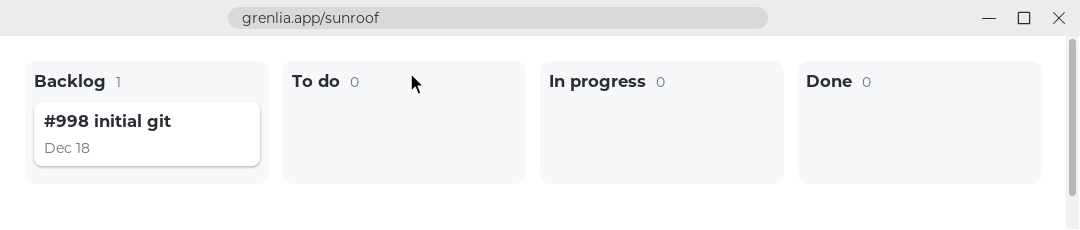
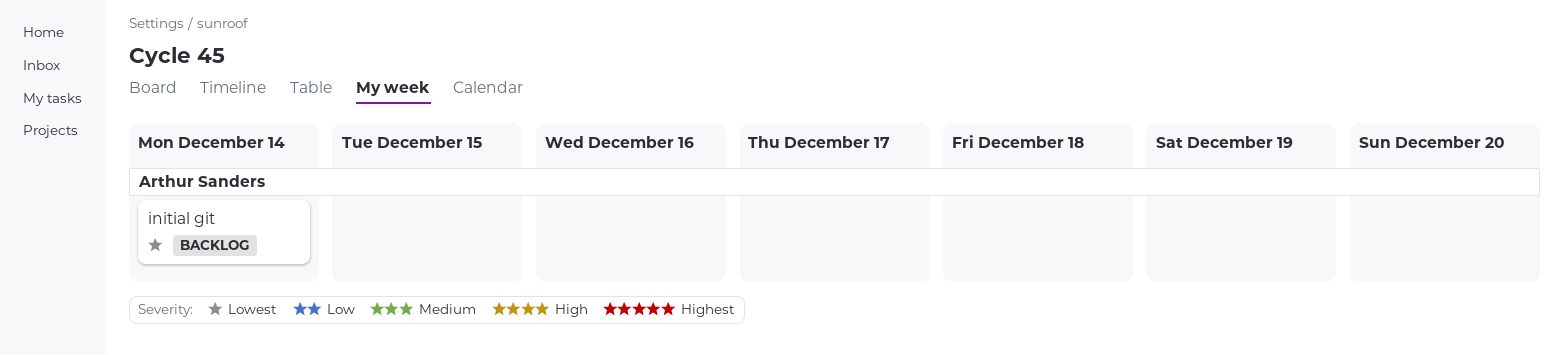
initial git, due: Dec 18 -> Dec 14

